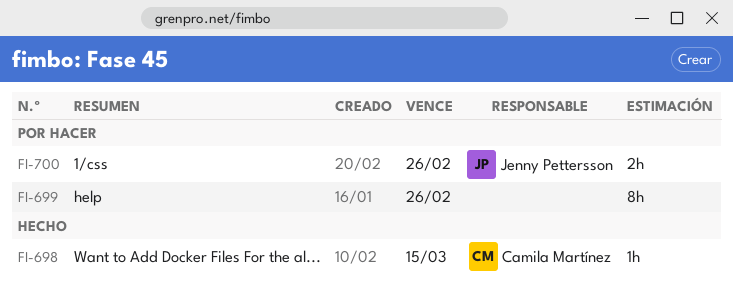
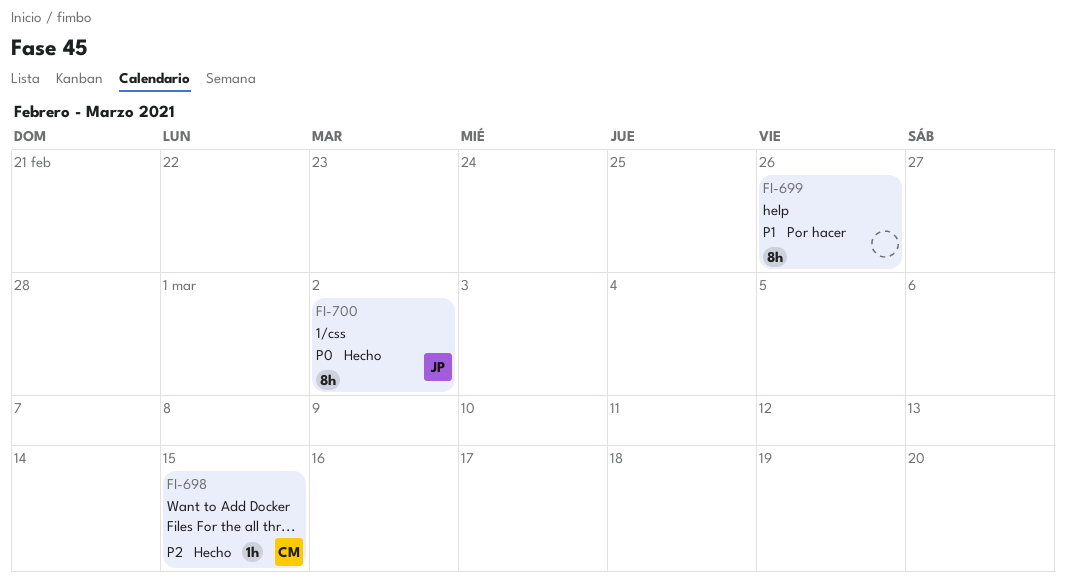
FI-700, status: Por hacer -> Hecho
FI-700, estimate: 2h -> 8h
FI-700, due: Feb 26 -> Mar 2

